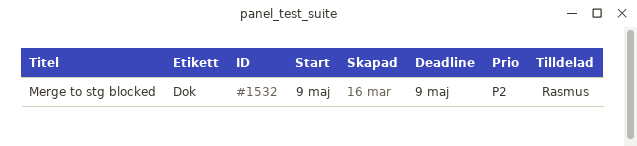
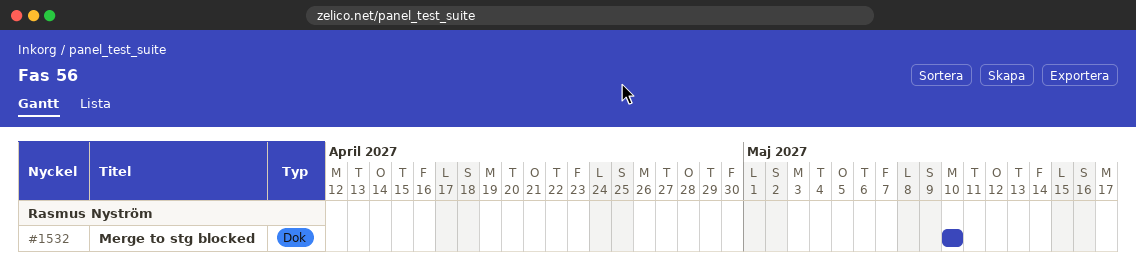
#1532, start: May 9 -> May 10
#1532, due: May 9 -> May 10

